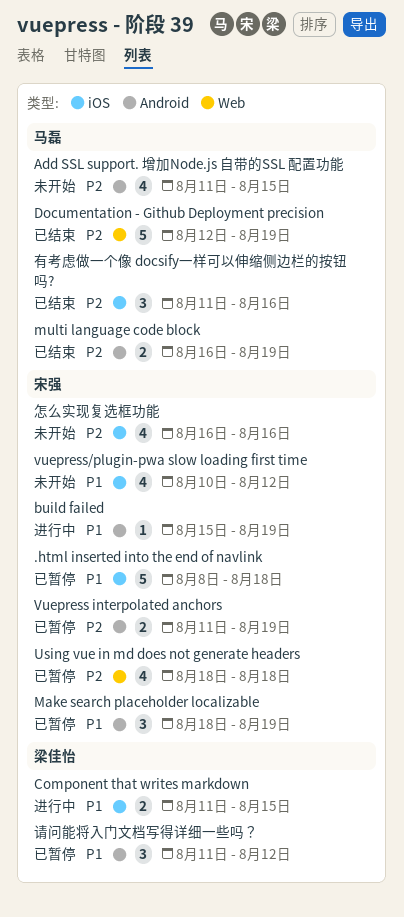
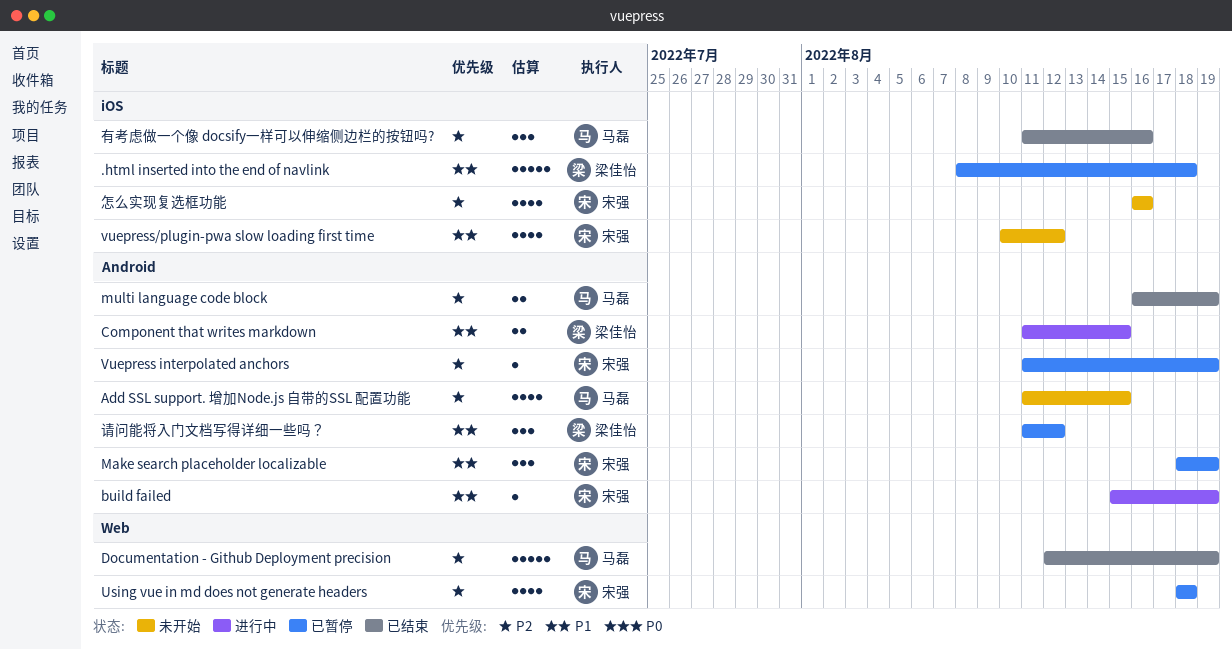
.html inserted into the end of navlink, owner: 宋强 -> 梁佳怡
Component that writes markdown, label: iOS -> Android
Vuepress interpolated anchors, estimate: 2 -> 1

